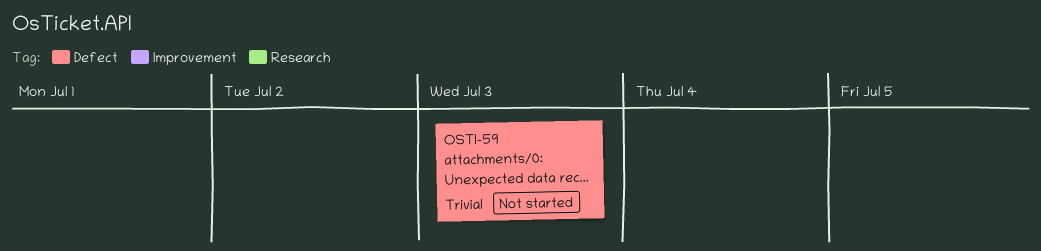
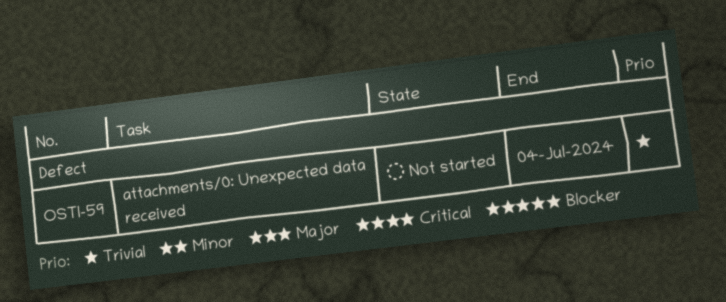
OSTI-59, due: Jul 3 -> Jul 4

